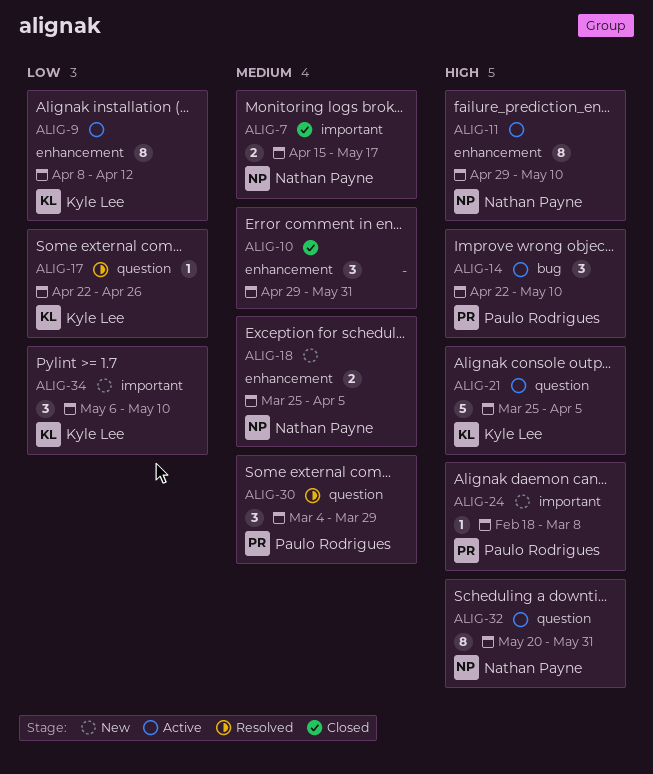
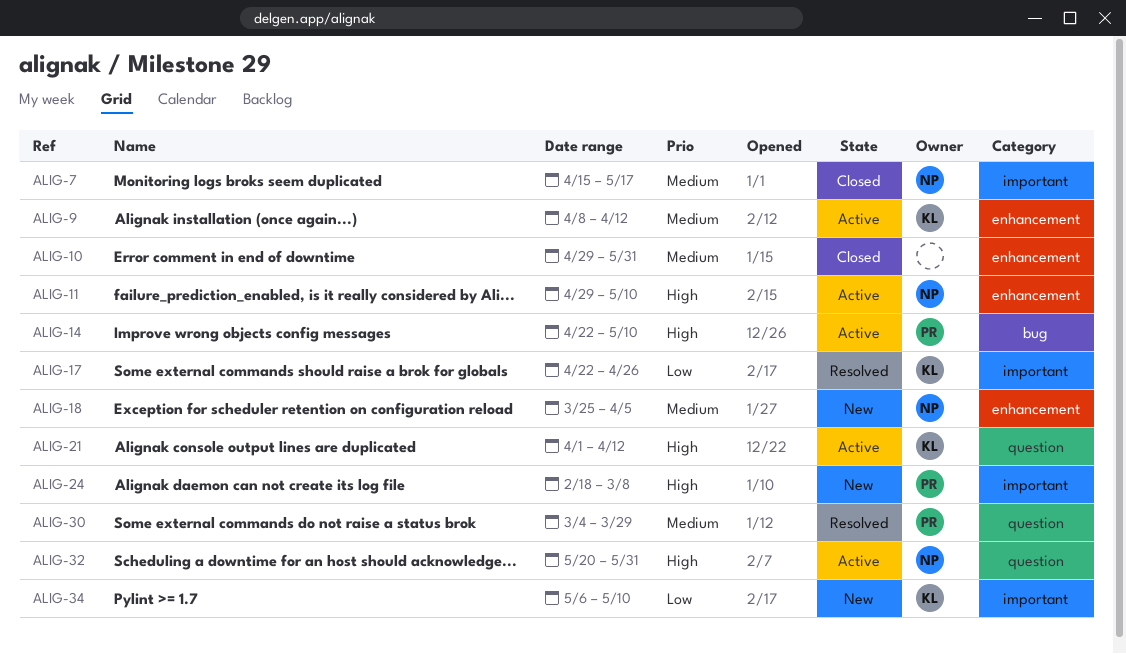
ALIG-9, priority: Low -> Medium
ALIG-17, label: question -> important
ALIG-21, start: Mar 25 -> Apr 1
ALIG-21, due: Apr 5 -> Apr 12

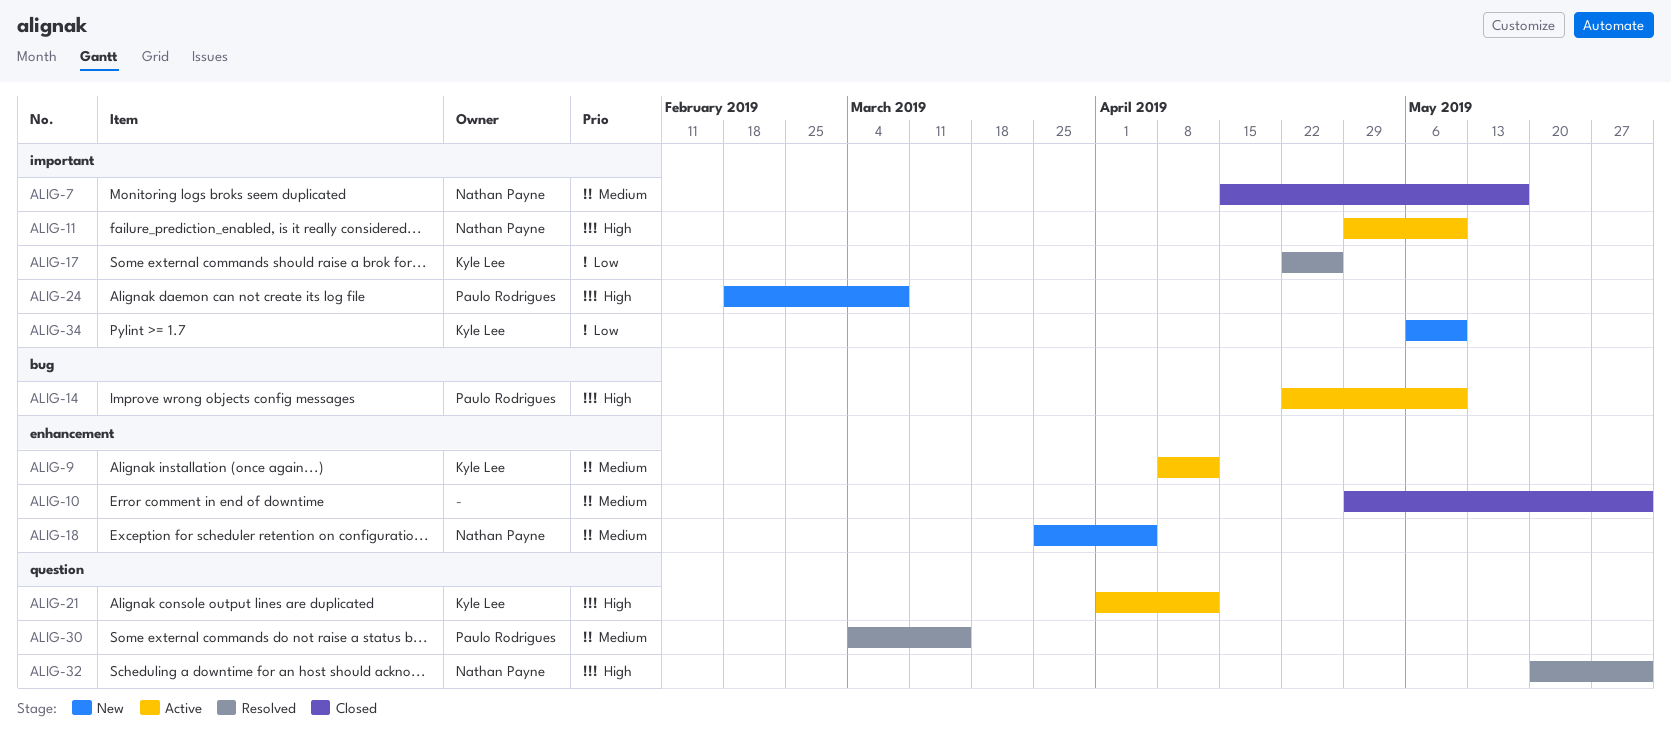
ALIG-11, label: enhancement -> important
ALIG-30, due: Mar 29 -> Mar 15
ALIG-32, status: Active -> Resolved

